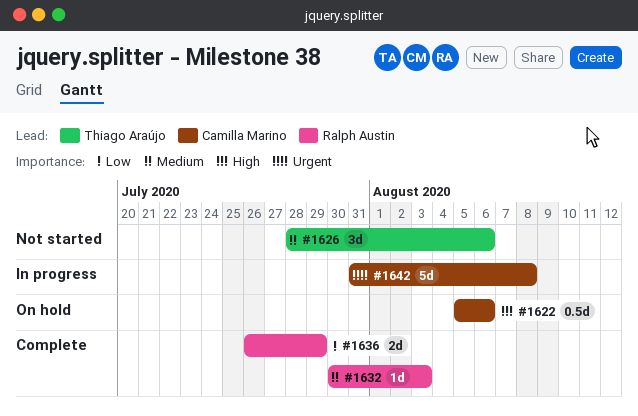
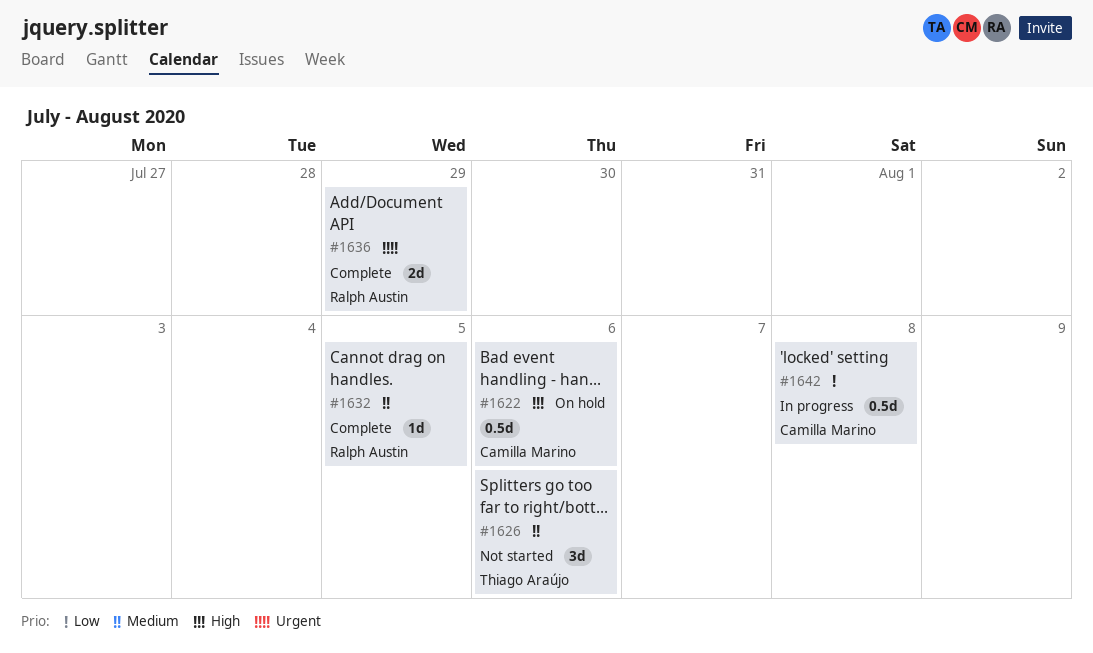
#1632, due: Aug 3 -> Aug 5
#1636, priority: Low -> Urgent
#1642, priority: Urgent -> Low
#1642, estimate: 5d -> 0.5d

